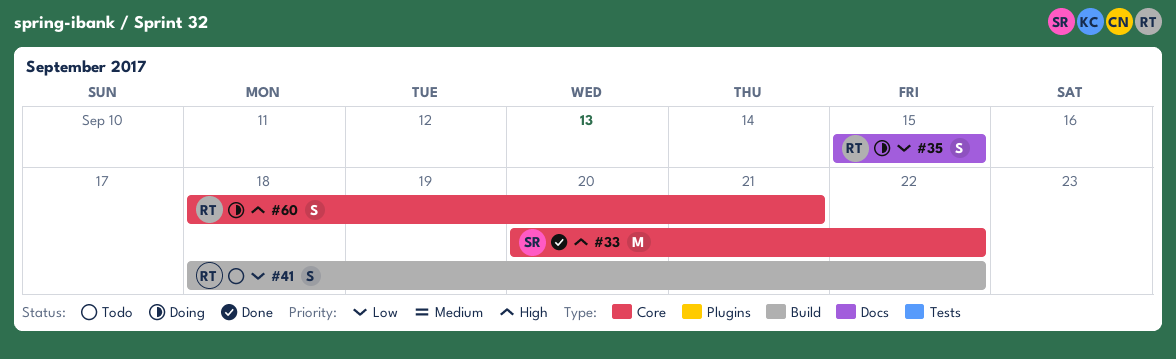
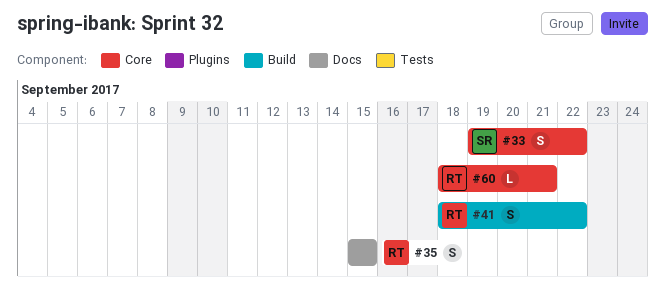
#33, estimate: M -> S
#33, start: Sep 20 -> Sep 19
#60, estimate: S -> L

